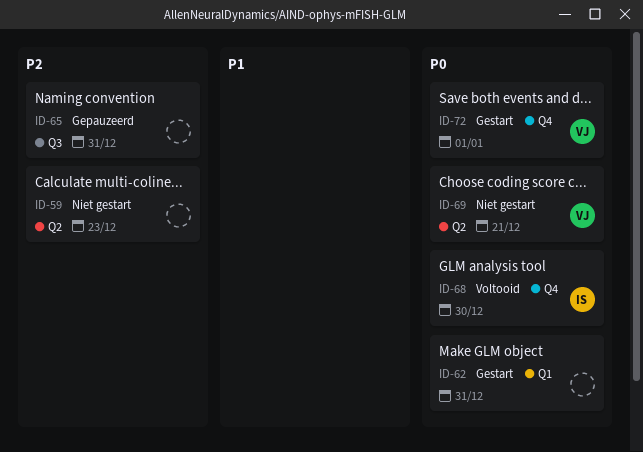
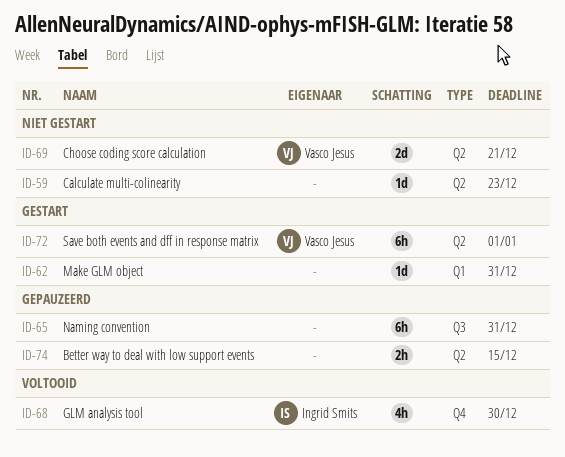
ID-72, label: Q4 -> Q2
ID-74: none -> present

